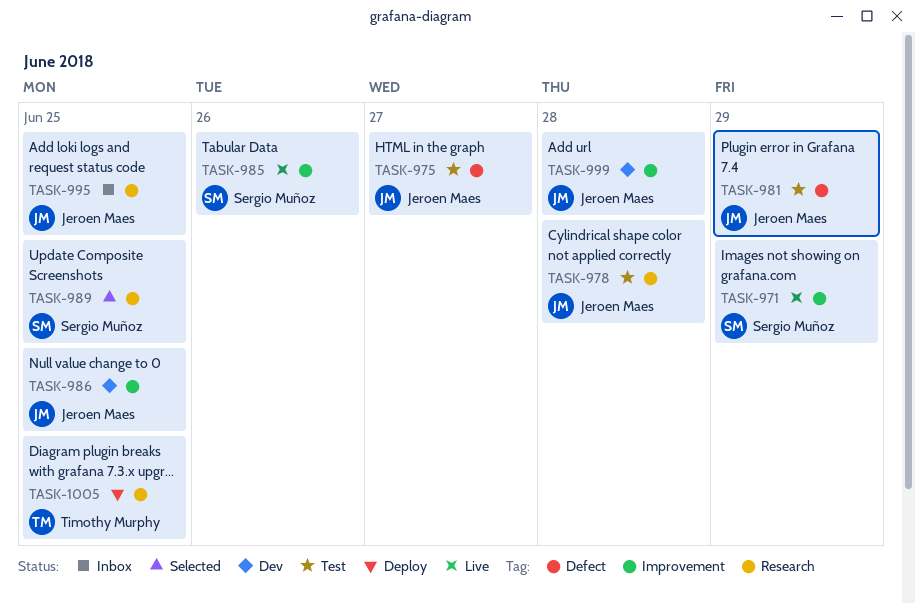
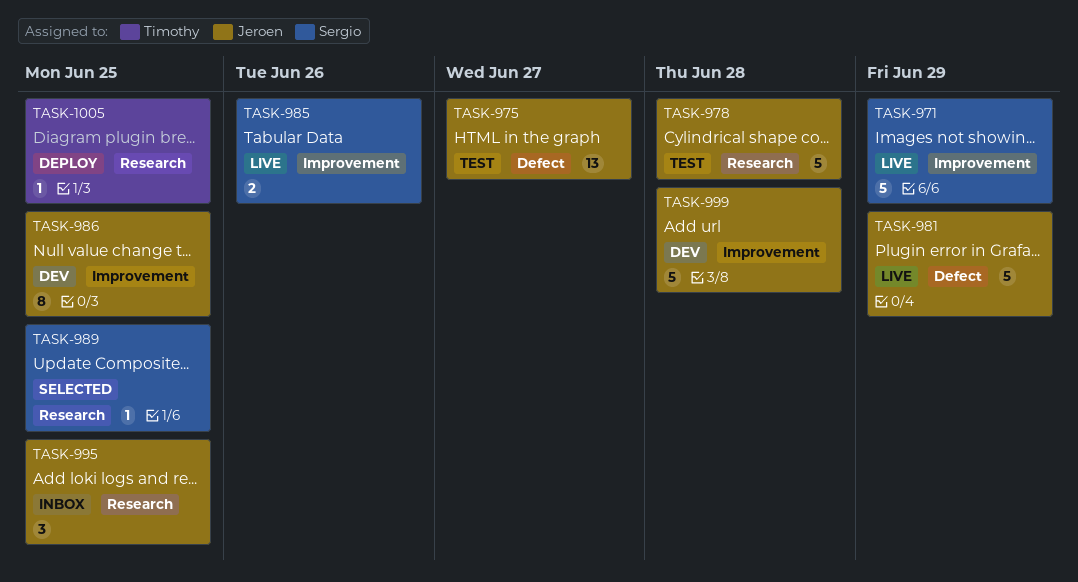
TASK-981, status: Test -> Live

